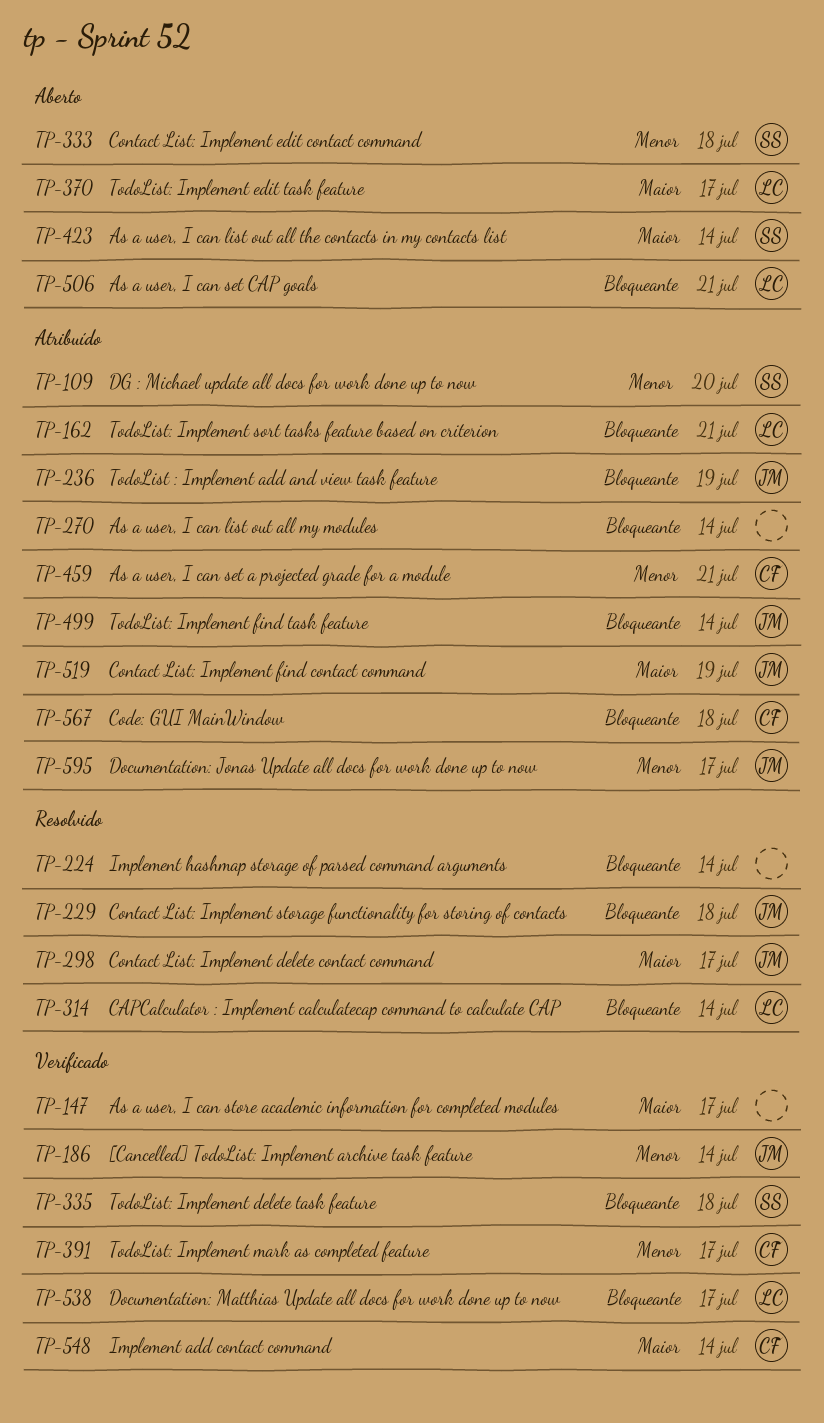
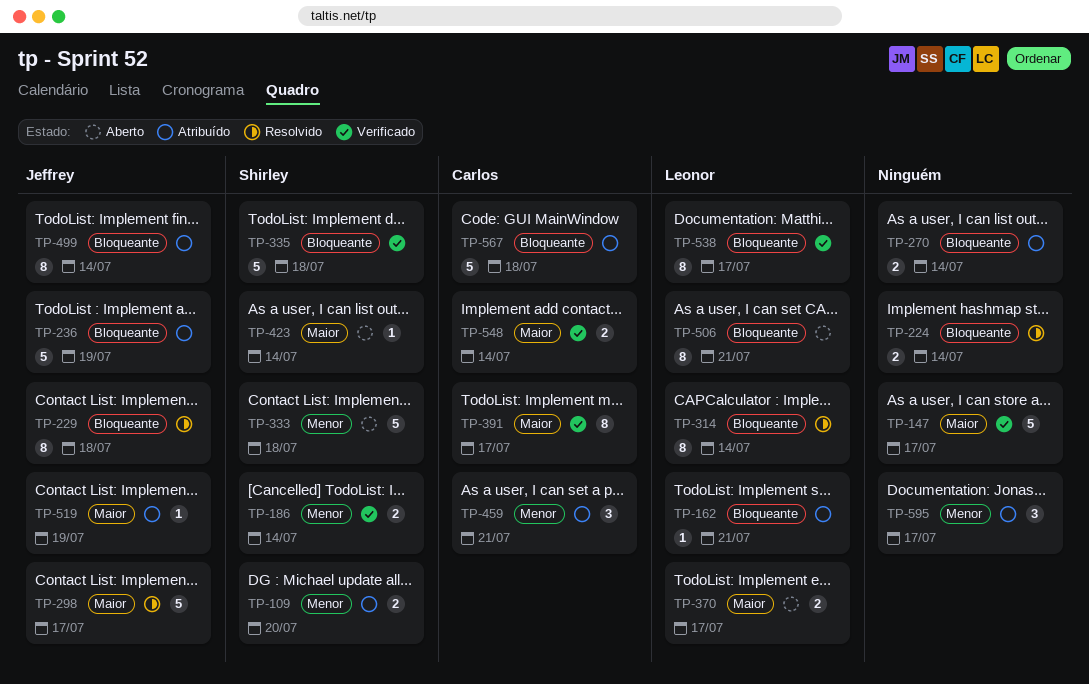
TP-186, owner: Jeffrey -> Shirley
TP-391, priority: Menor -> Maior
TP-595, owner: Jeffrey -> none

